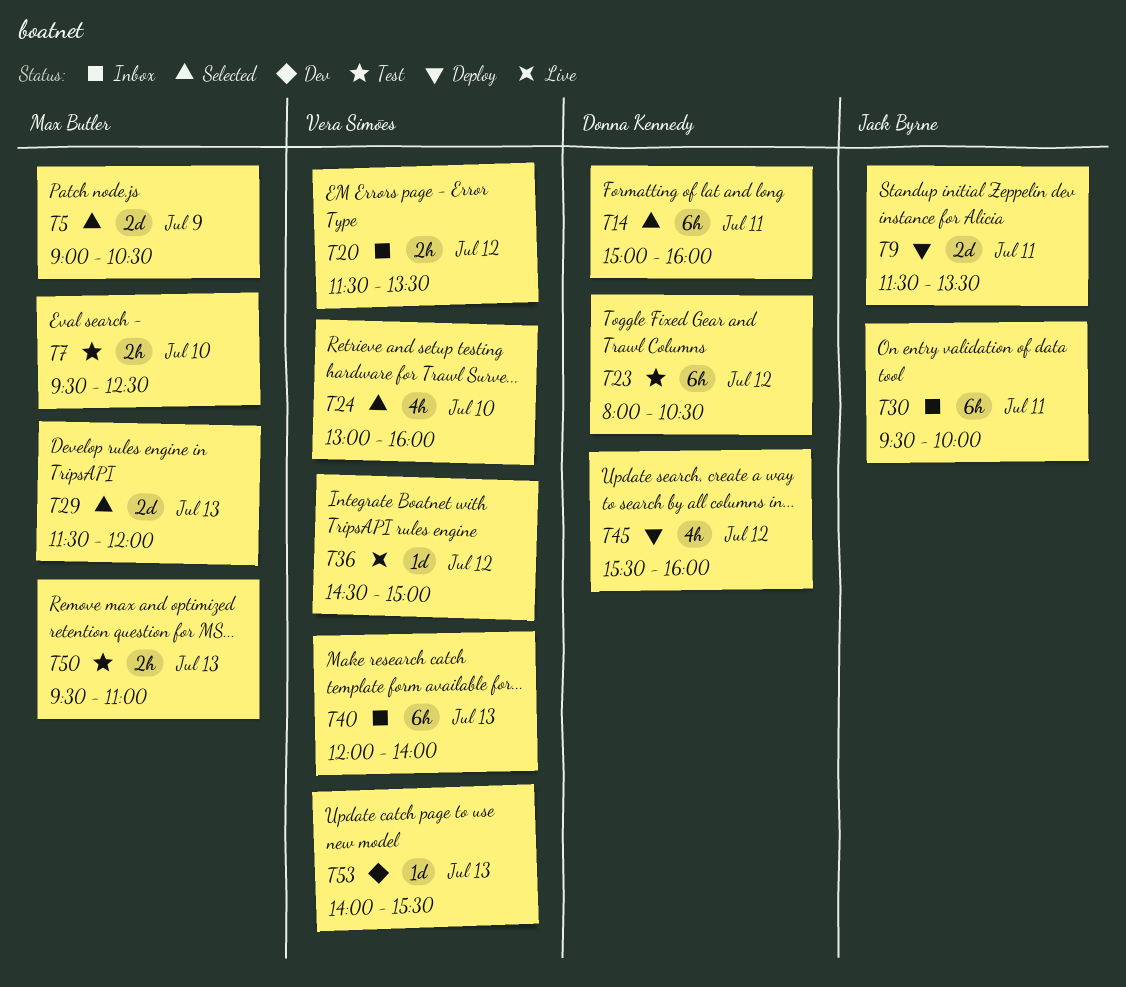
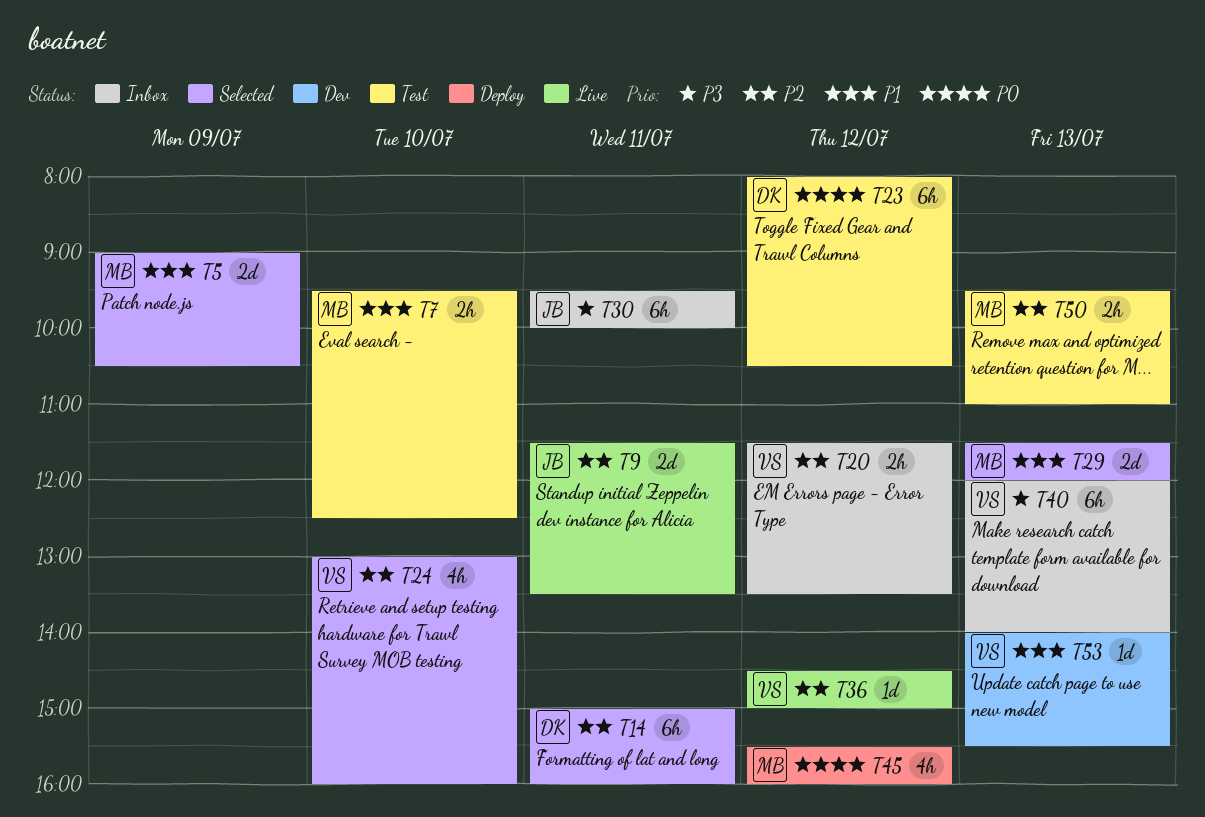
T9, status: Deploy -> Live
T45, owner: Donna Kennedy -> Max Butler

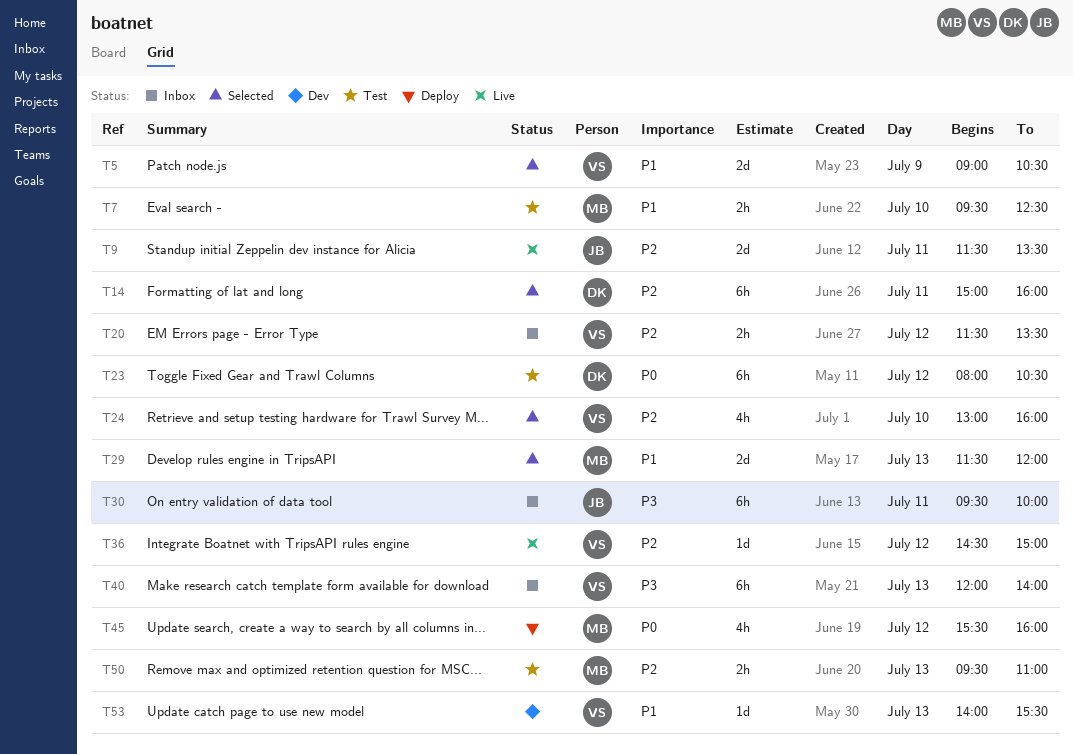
T5, owner: MB -> VS

